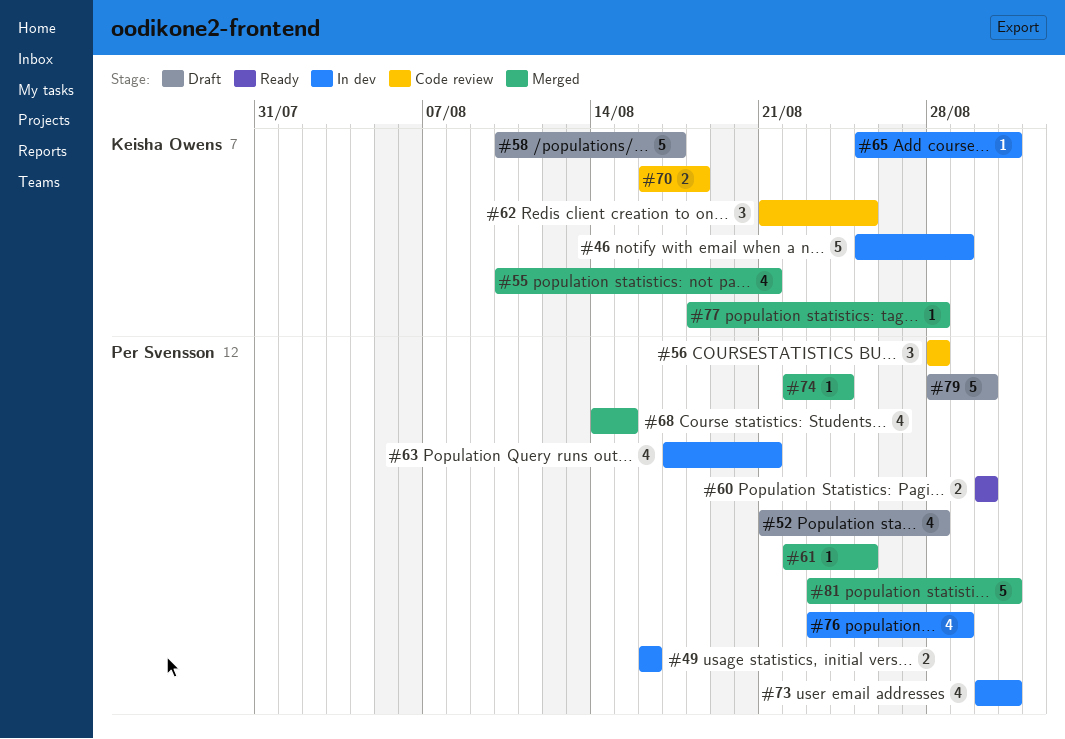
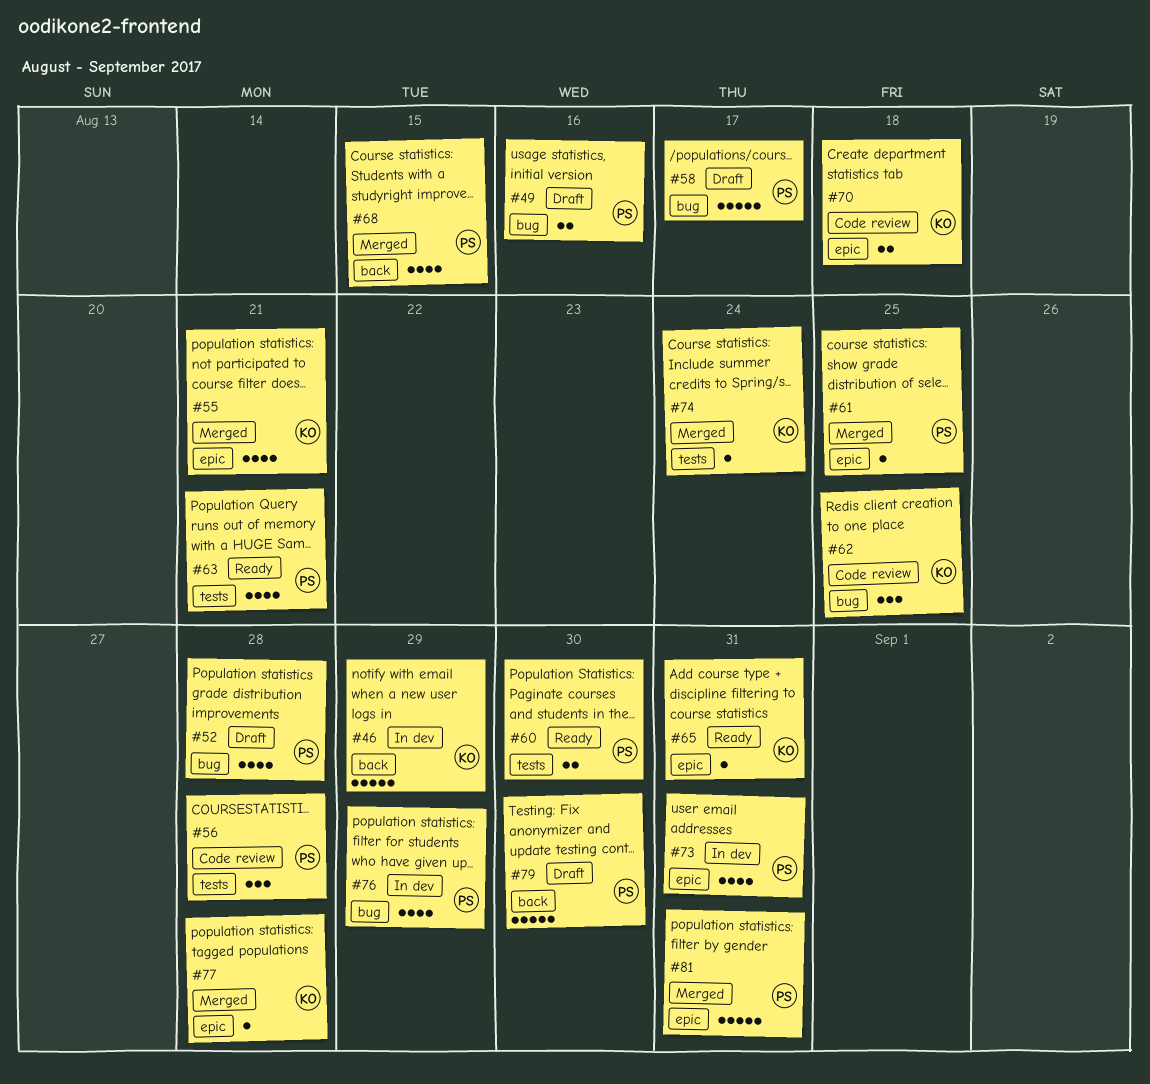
#49, status: In dev -> Draft
#58, owner: Keisha Owens -> Per Svensson
#63, status: In dev -> Ready
#65, status: In dev -> Ready
#74, owner: Per Svensson -> Keisha Owens

